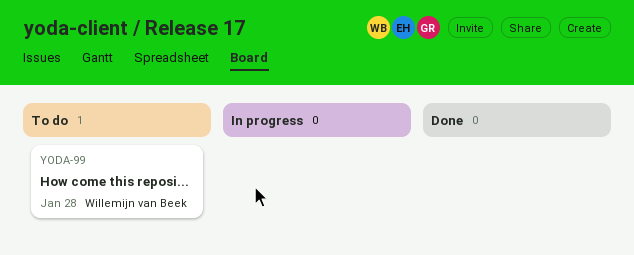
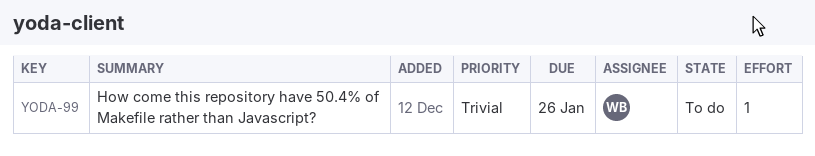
YODA-99, due: Jan 28 -> Jan 26

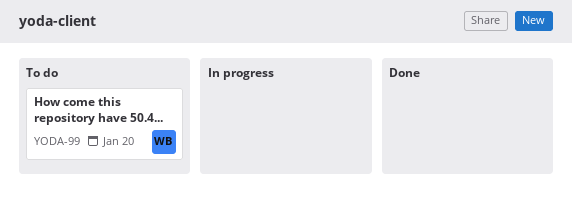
YODA-99, due: Jan 26 -> Jan 20

